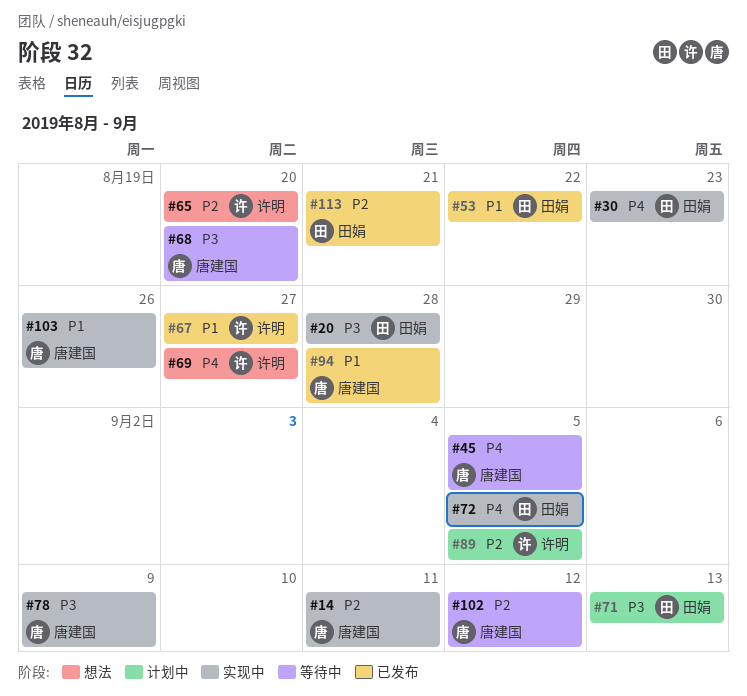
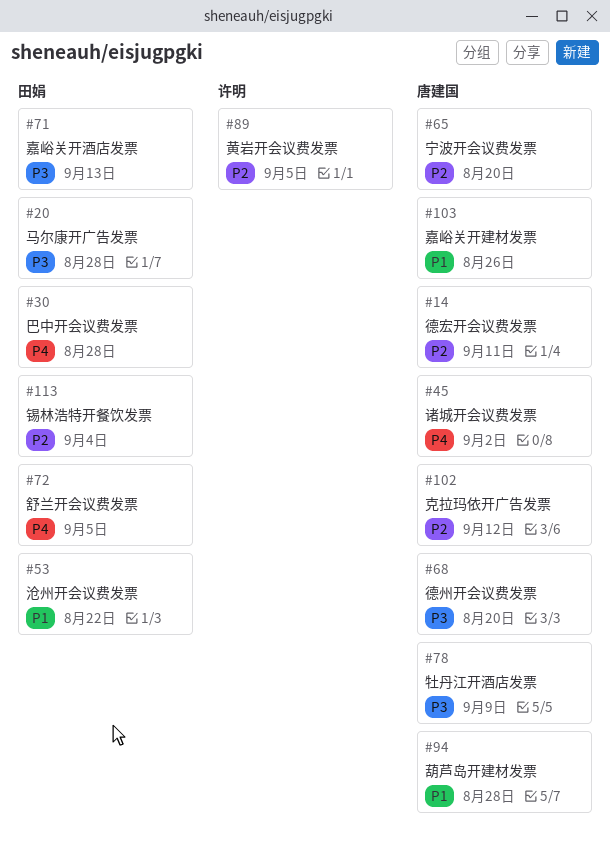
#30, due: Aug 23 -> Aug 28
#45, due: Sep 5 -> Sep 2
#65, owner: 许明 -> 唐建国
#67: present -> none
#69: present -> none
#113, due: Aug 21 -> Sep 4

